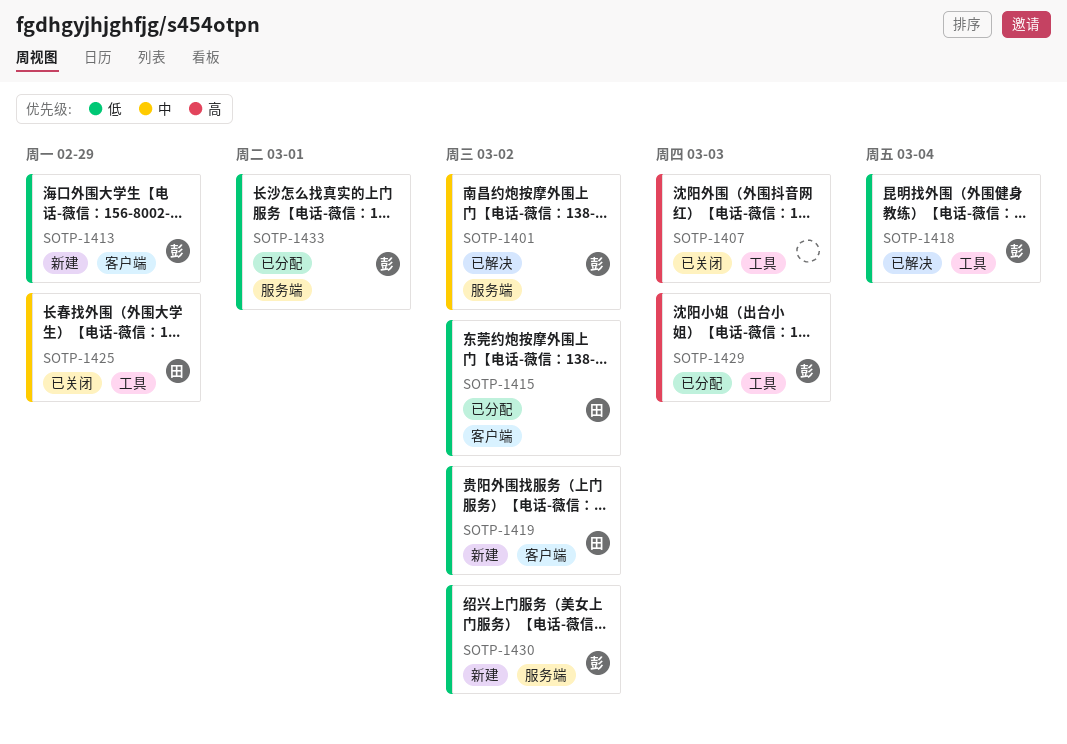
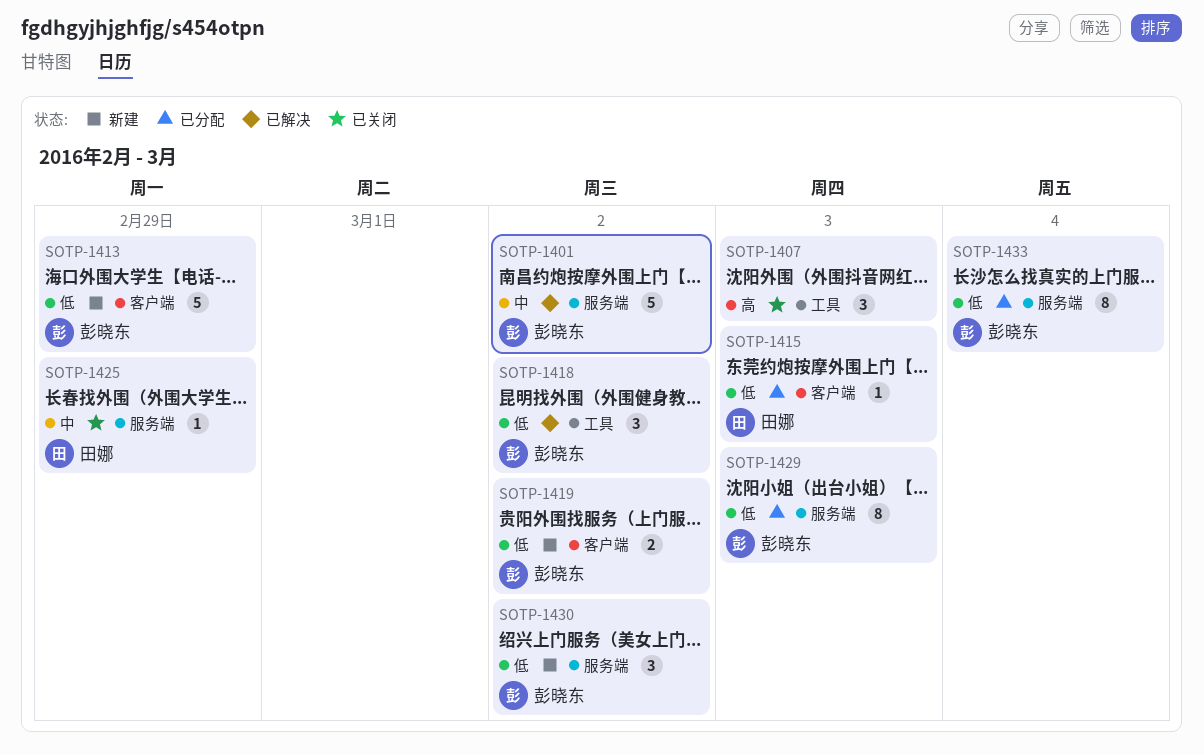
SOTP-1415, due: Mar 2 -> Mar 3
SOTP-1418, due: Mar 4 -> Mar 2
SOTP-1419, owner: 田娜 -> 彭晓东
SOTP-1425, label: 工具 -> 服务端
SOTP-1429, priority: 高 -> 低
SOTP-1429, label: 工具 -> 服务端
SOTP-1433, due: Mar 1 -> Mar 4

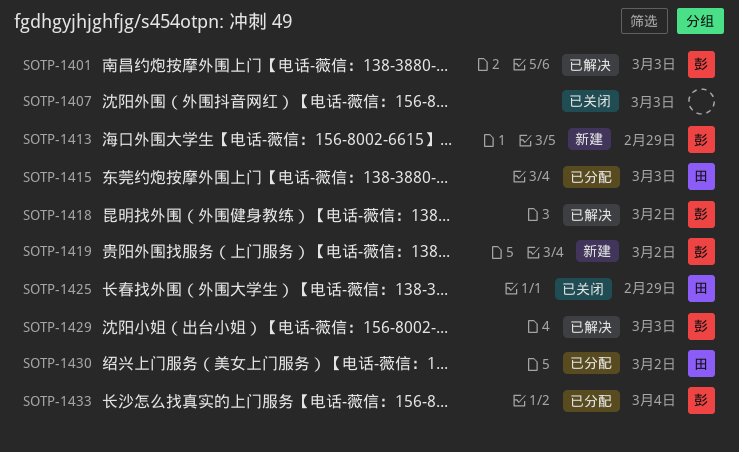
SOTP-1401, due: Mar 2 -> Mar 3
SOTP-1429, status: 已分配 -> 已解决
SOTP-1430, status: 新建 -> 已分配
SOTP-1430, owner: 彭晓东 -> 田娜

